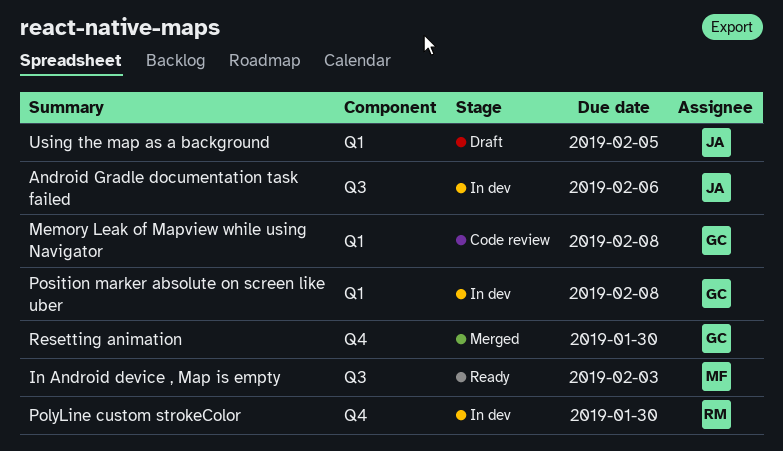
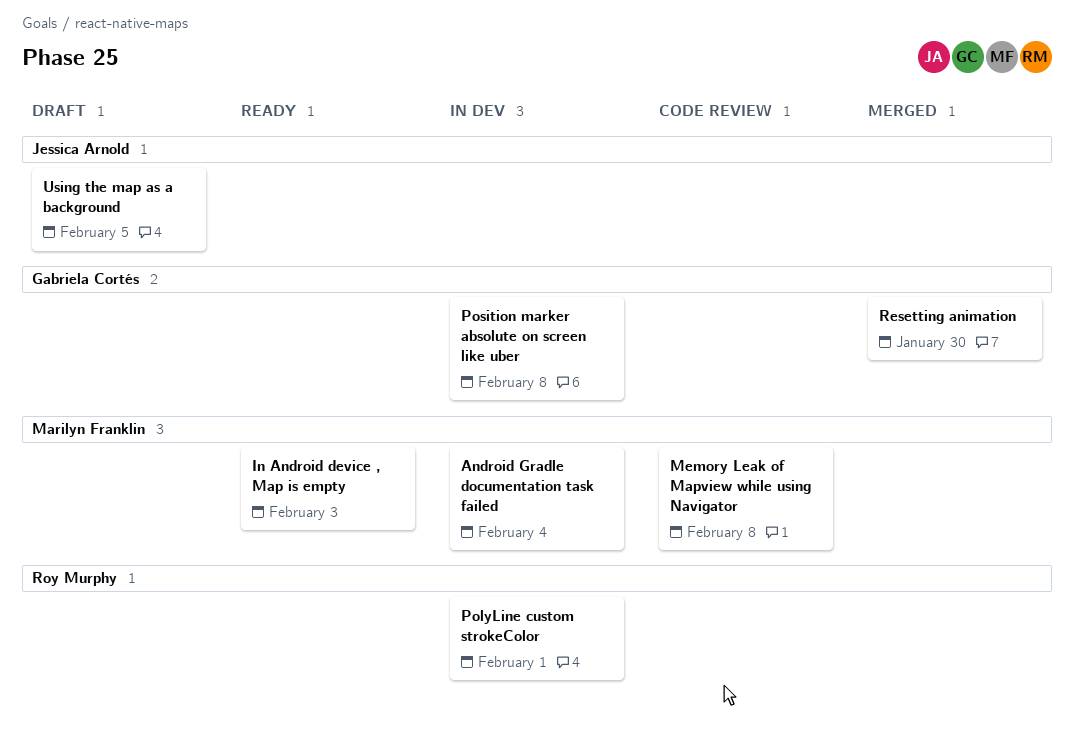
Android Gradle documentation task failed, owner: Jessica Arnold -> Marilyn Franklin
Android Gradle documentation task failed, due: Feb 6 -> Feb 4
Memory Leak of Mapview while using Navigator, owner: Gabriela Cortés -> Marilyn Franklin
PolyLine custom strokeColor, due: Jan 30 -> Feb 1

